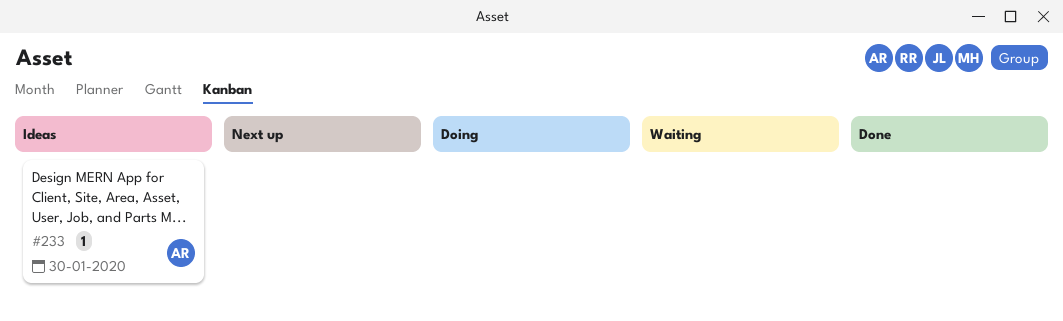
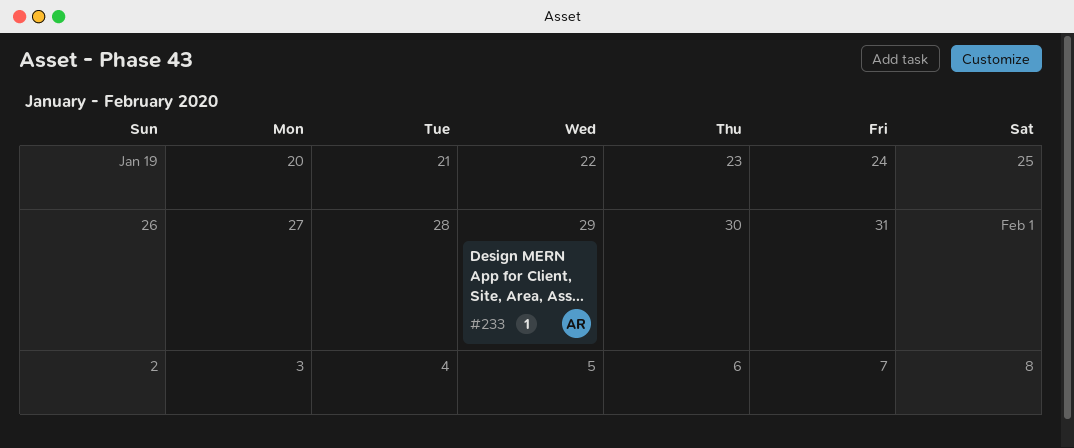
#233, due: Jan 30 -> Jan 29

